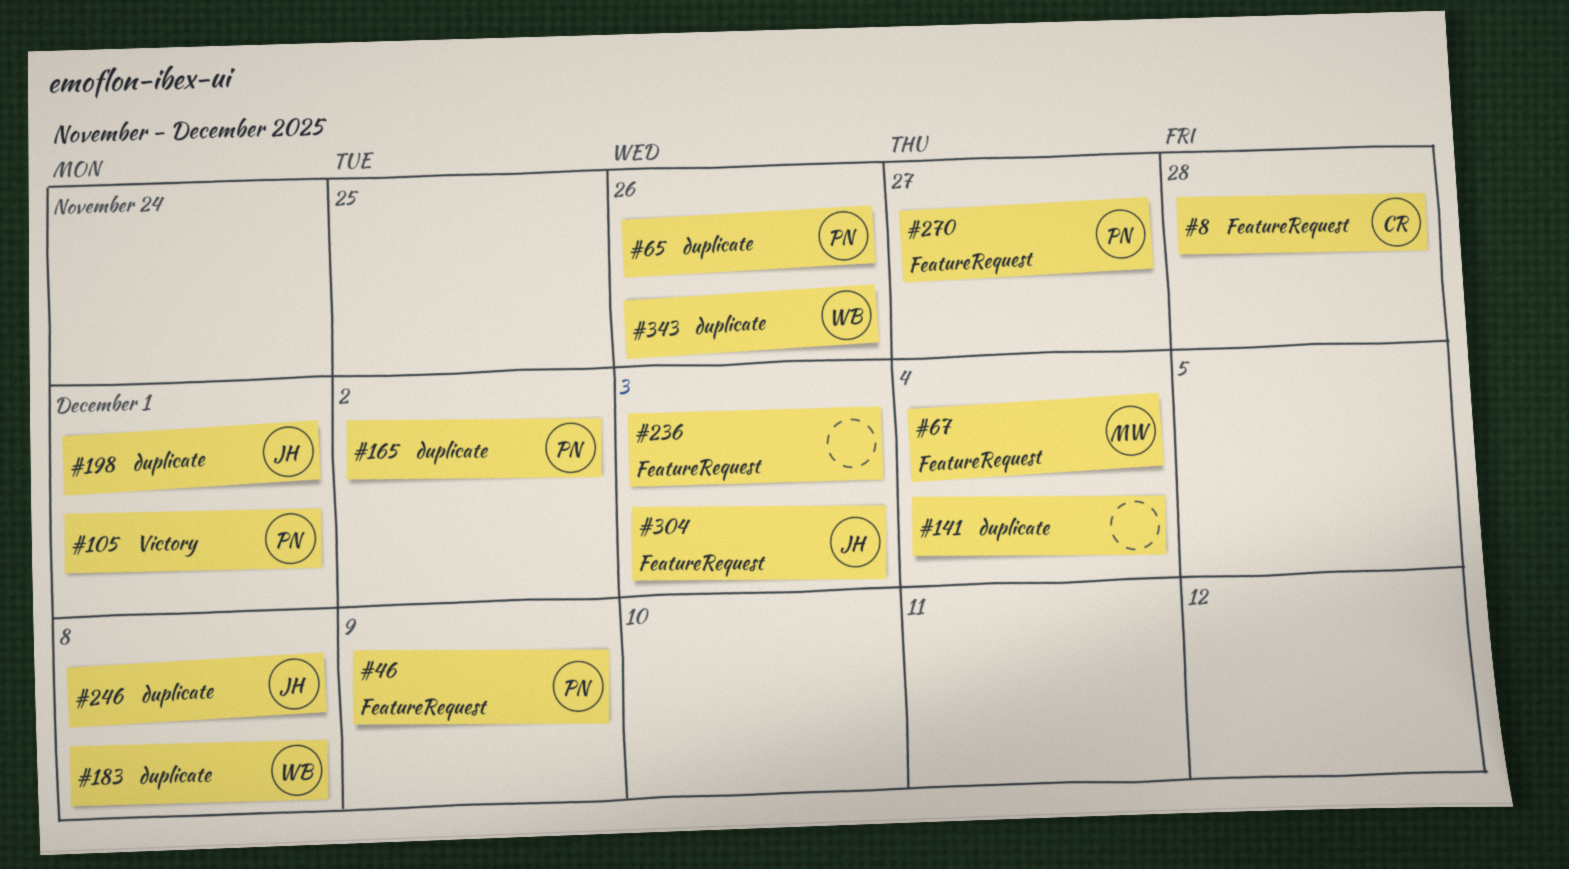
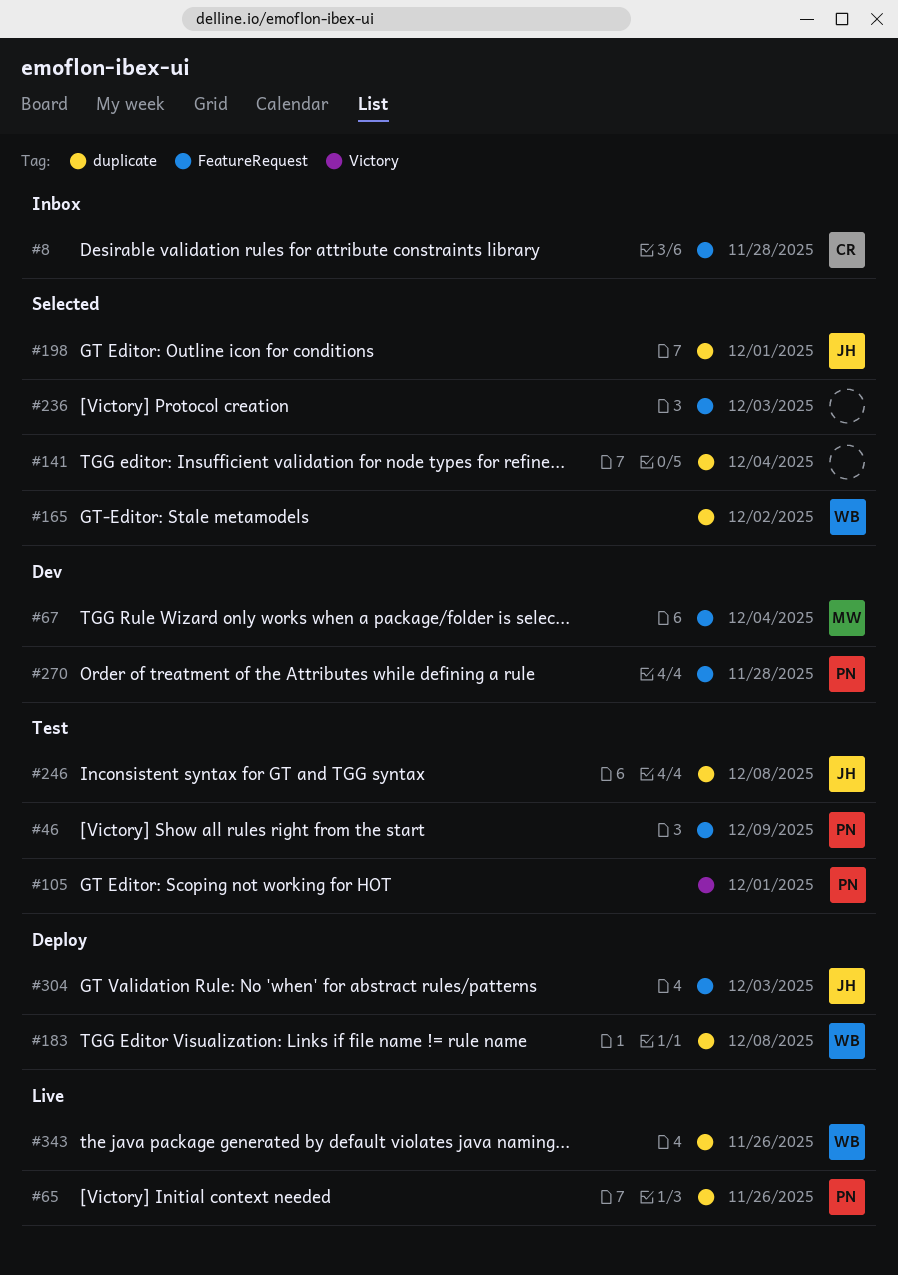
#165, owner: PN -> WB
#270, due: Nov 27 -> Nov 28

